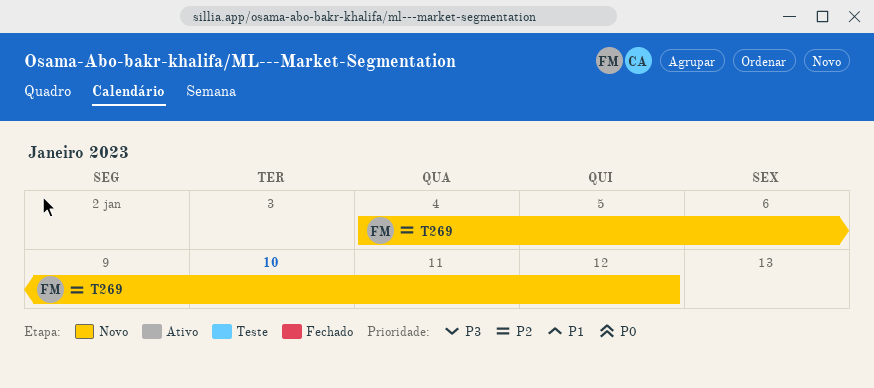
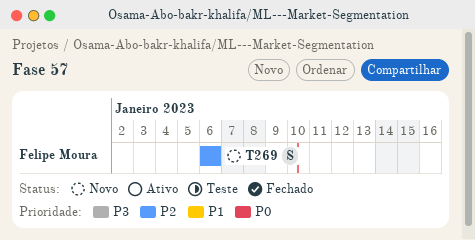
T269, start: Jan 4 -> Jan 6
T269, due: Jan 12 -> Jan 6

